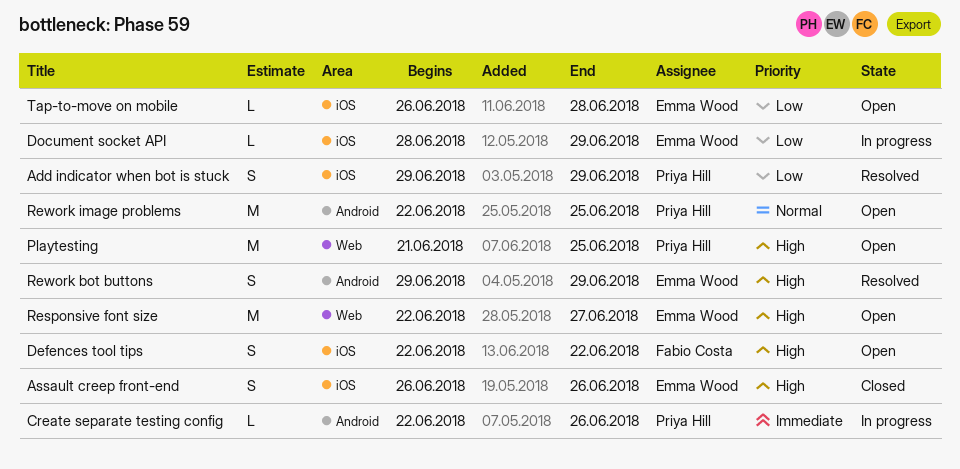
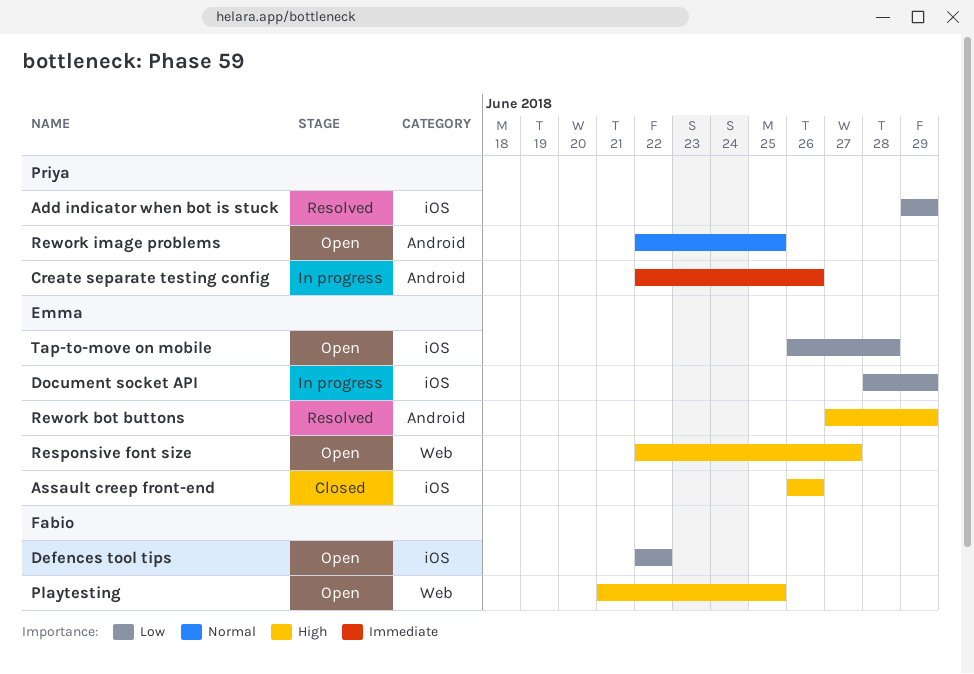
Defences tool tips, priority: High -> Low
Playtesting, owner: Priya Hill -> Fabio Costa
Rework bot buttons, start: Jun 29 -> Jun 27

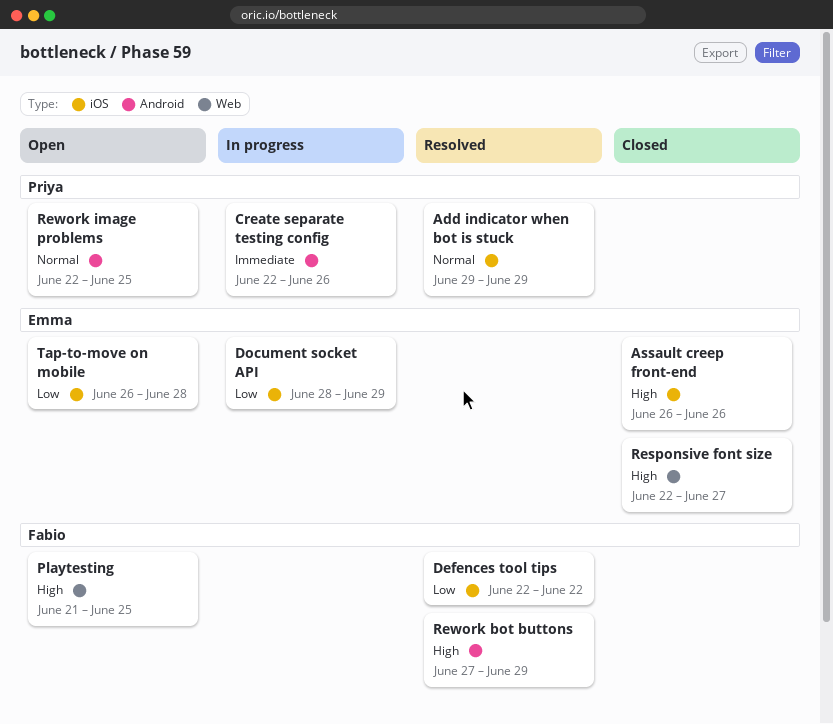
Add indicator when bot is stuck, priority: Low -> Normal
Defences tool tips, status: Open -> Resolved
Responsive font size, status: Open -> Closed
Rework bot buttons, owner: Emma -> Fabio

